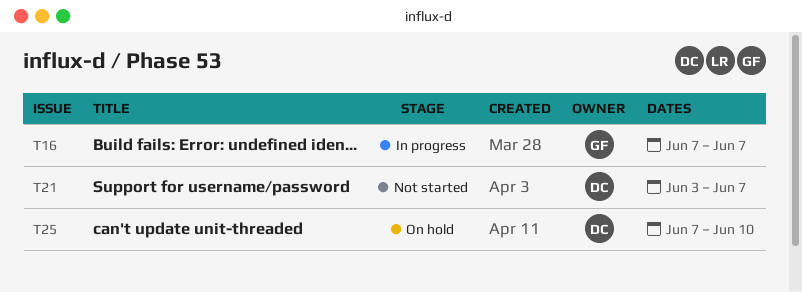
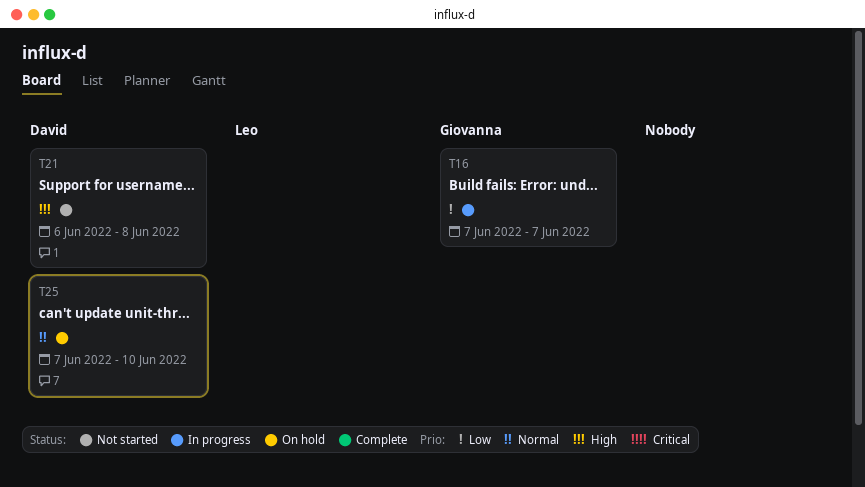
T21, start: Jun 3 -> Jun 6
T21, due: Jun 7 -> Jun 8

